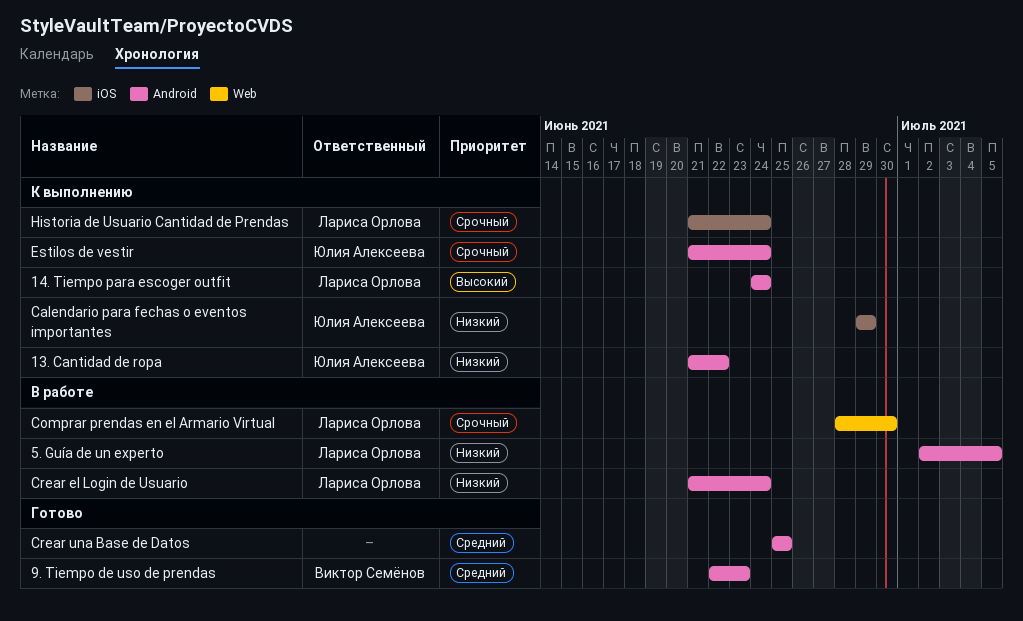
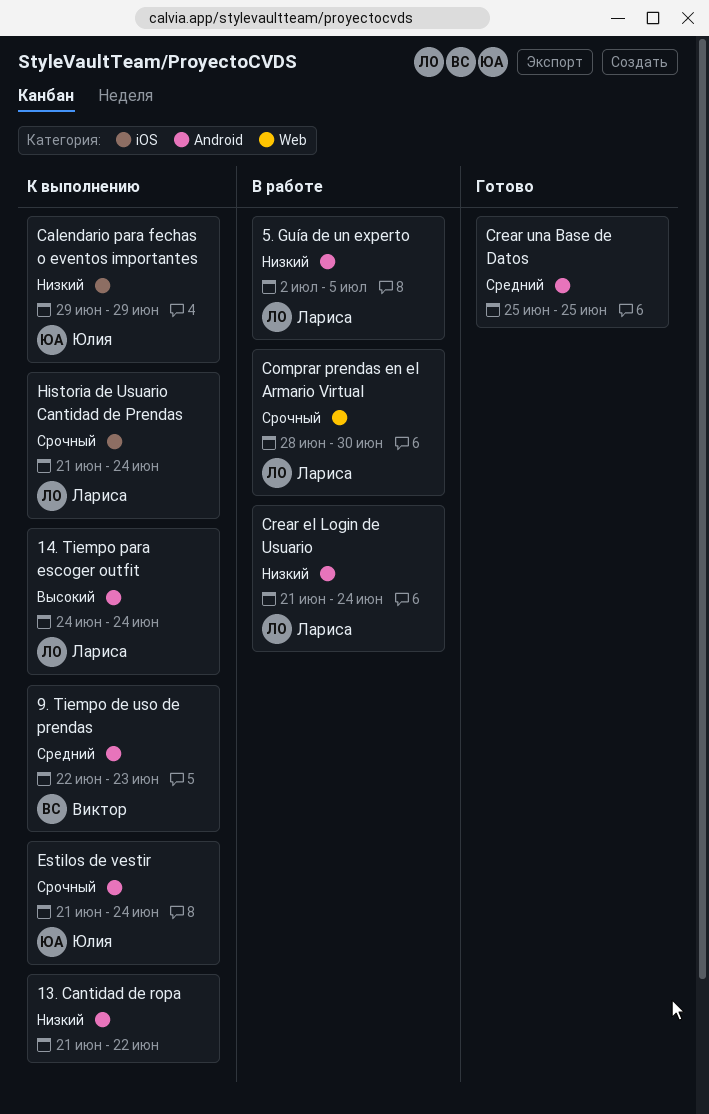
13. Cantidad de ropa, owner: Юлия Алексеева -> none
9. Tiempo de uso de prendas, status: Готово -> К выполнению

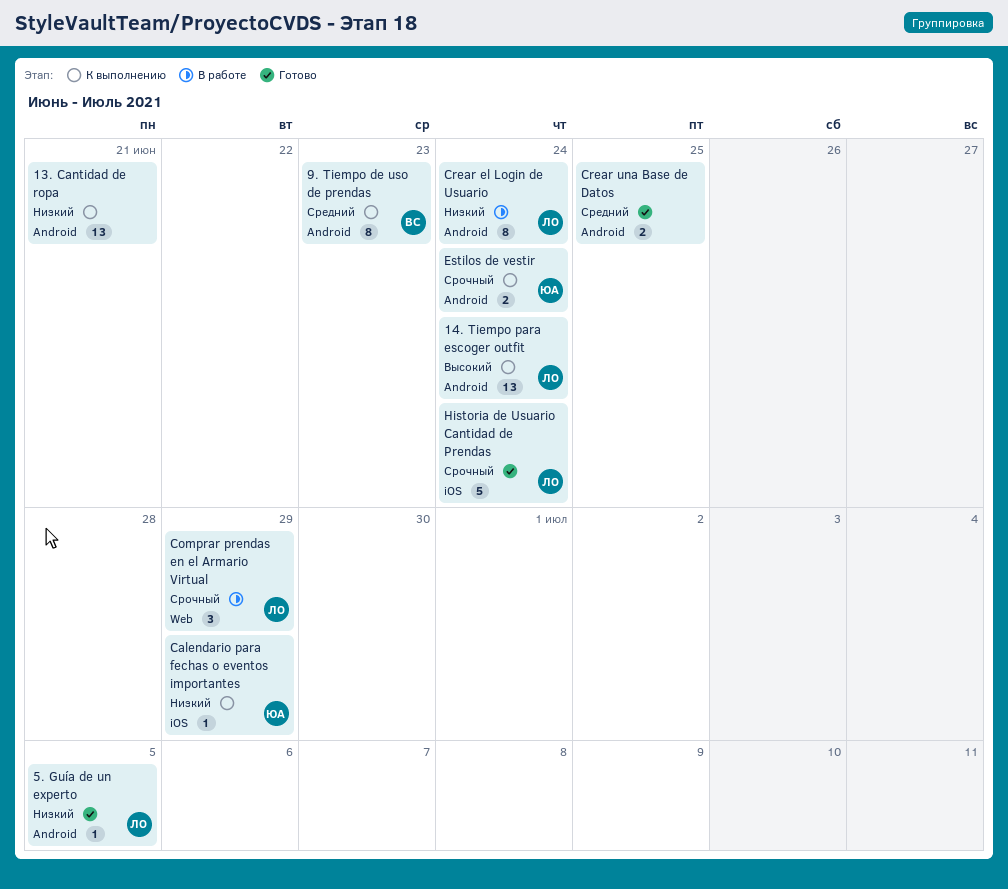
13. Cantidad de ropa, due: Jun 22 -> Jun 21
5. Guía de un experto, status: В работе -> Готово
Comprar prendas en el Armario Virtual, due: Jun 30 -> Jun 29
Historia de Usuario Cantidad de Prendas, status: К выполнению -> Готово

